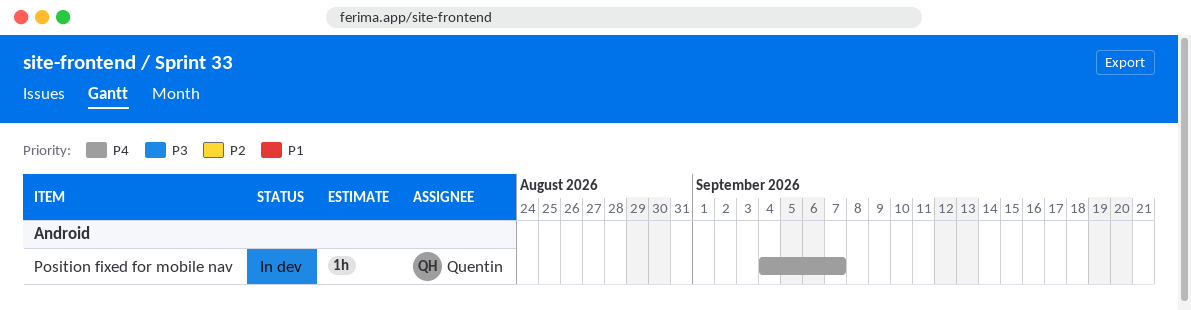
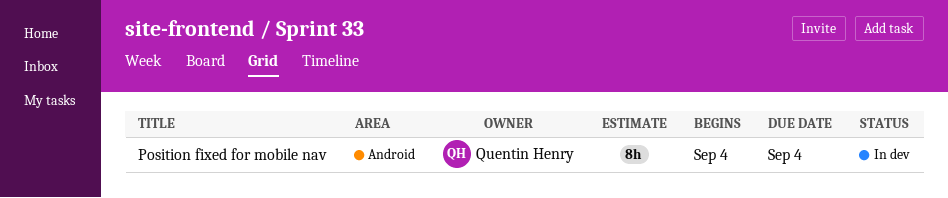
Position fixed for mobile nav, estimate: 1h -> 8h
Position fixed for mobile nav, due: Sep 7 -> Sep 4

